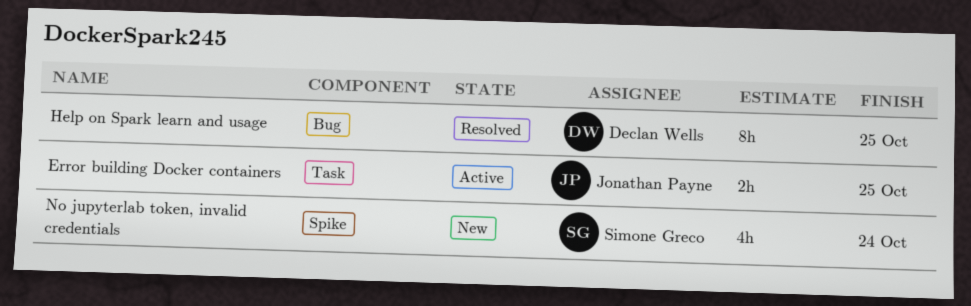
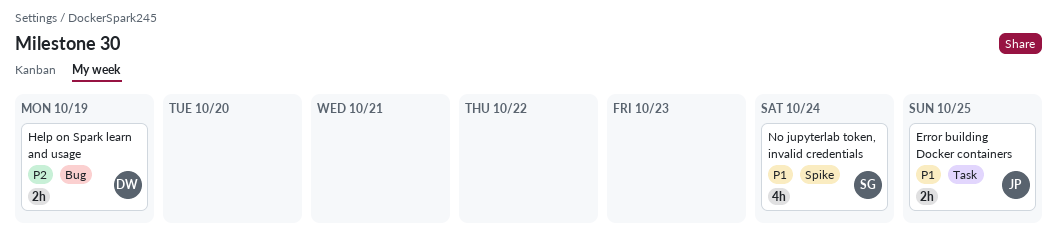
Help on Spark learn and usage, estimate: 8h -> 2h
Help on Spark learn and usage, due: Oct 25 -> Oct 19

